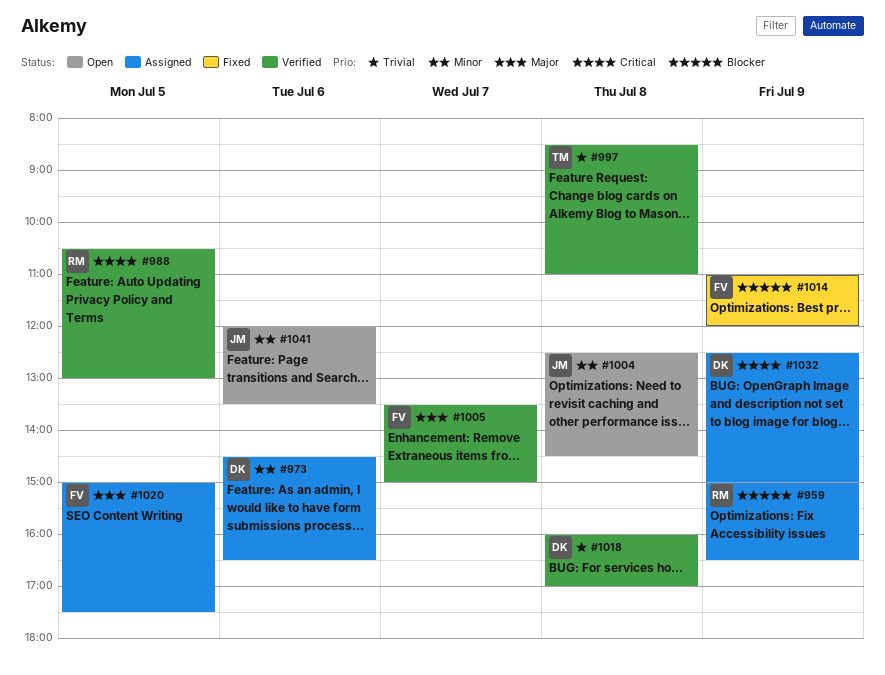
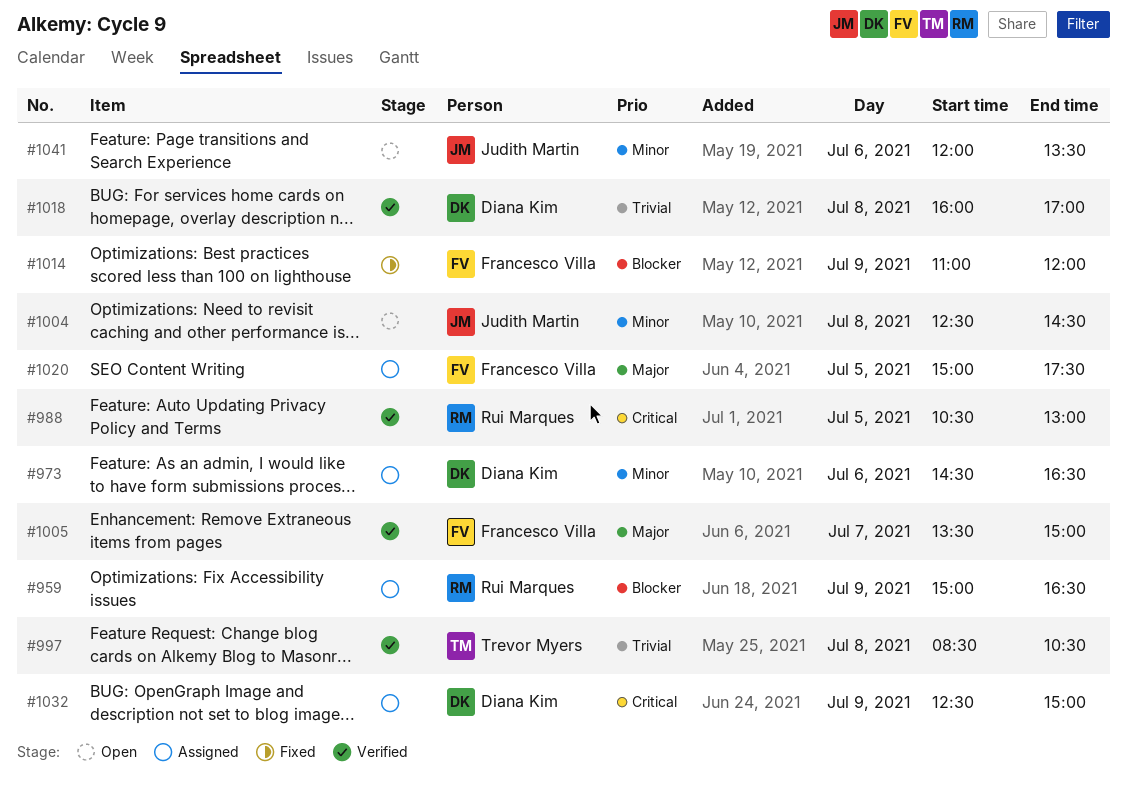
#997, ends: 11:00 -> 10:30

